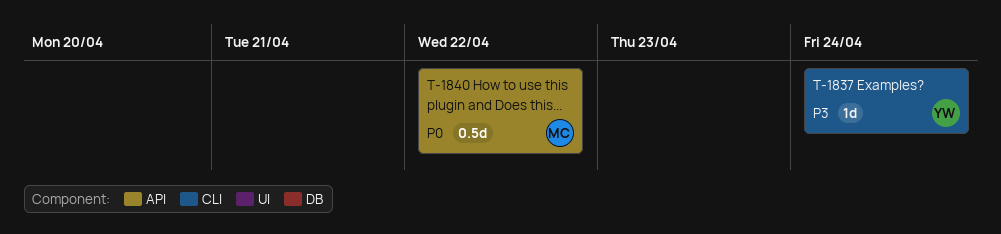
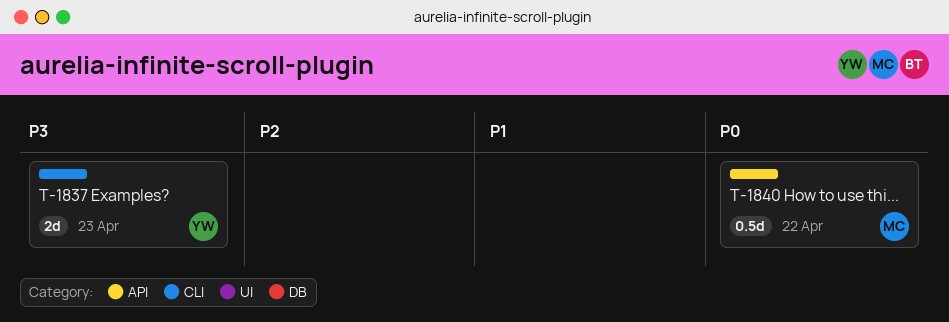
T-1837, estimate: 1d -> 2d
T-1837, due: Apr 24 -> Apr 23

